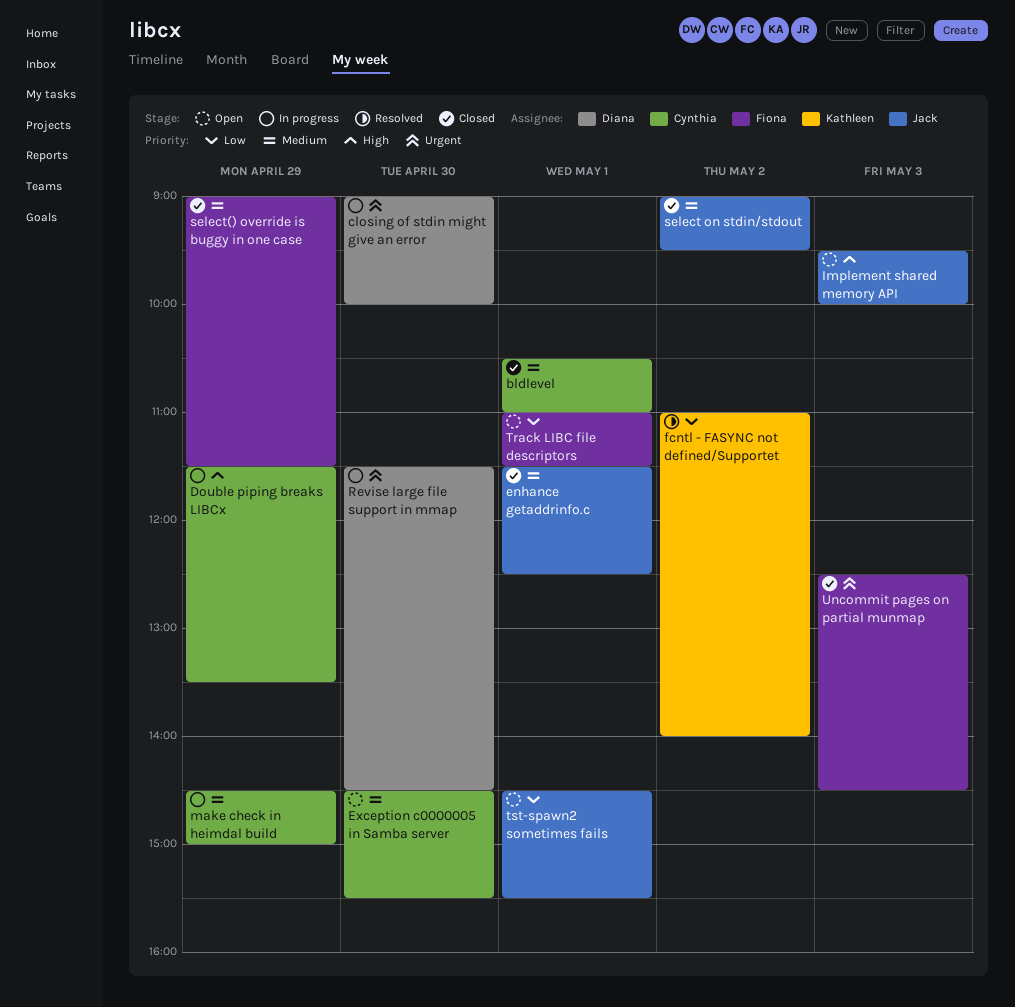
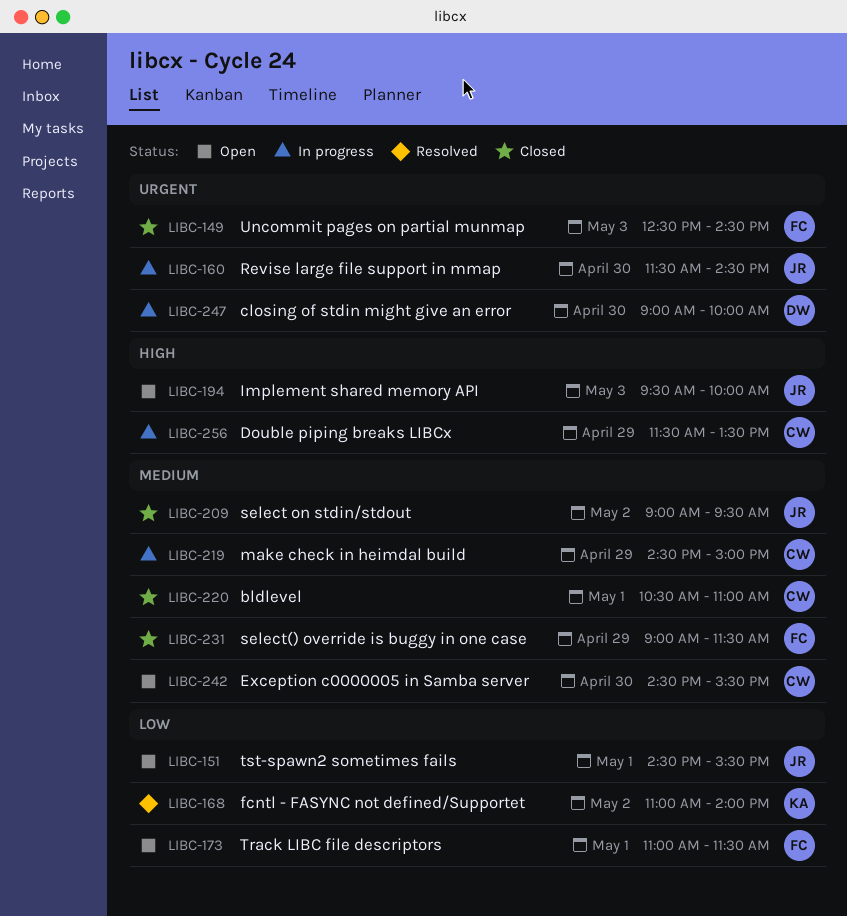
enhance getaddrinfo.c: present -> none
Revise large file support in mmap, owner: Diana -> Jack

